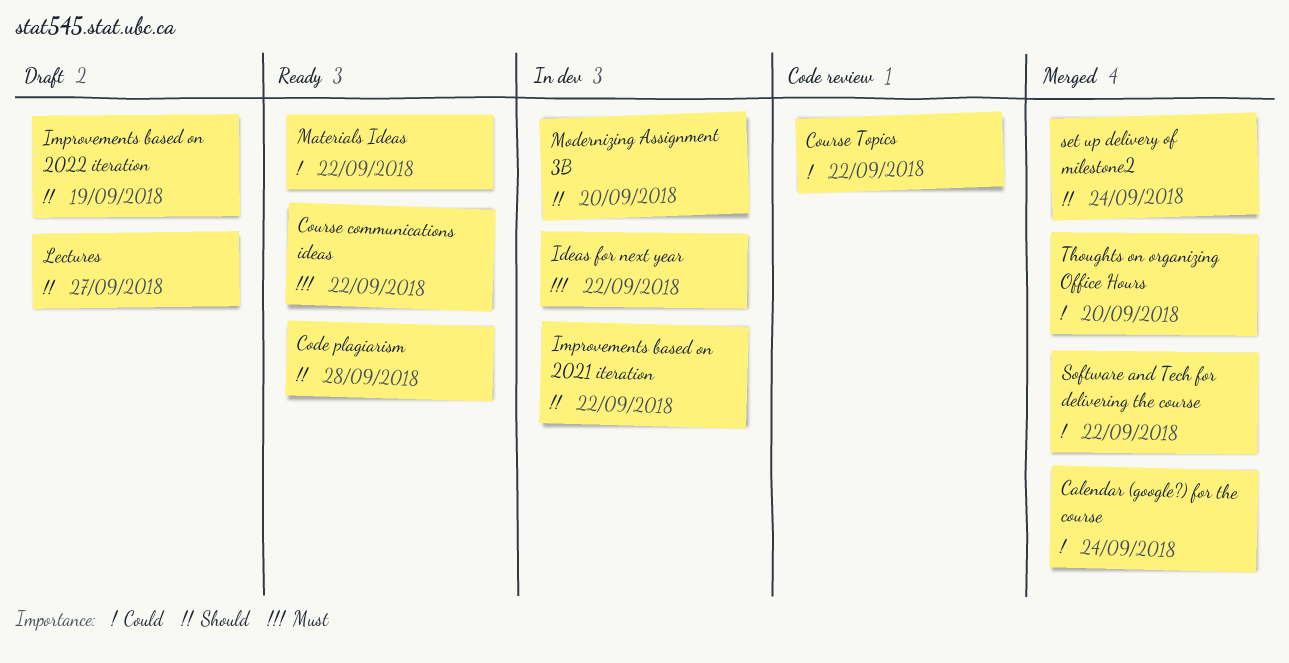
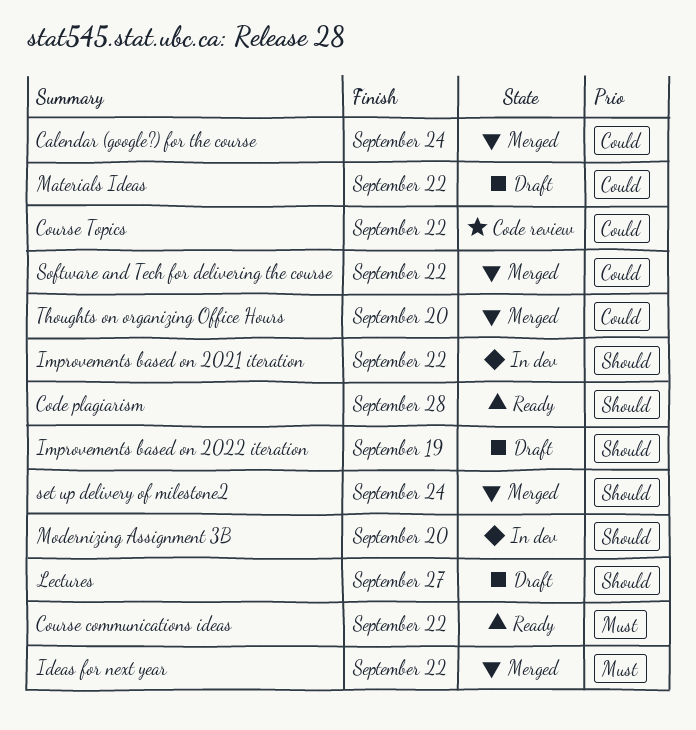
Ideas for next year, status: In dev -> Merged
Materials Ideas, status: Ready -> Draft

